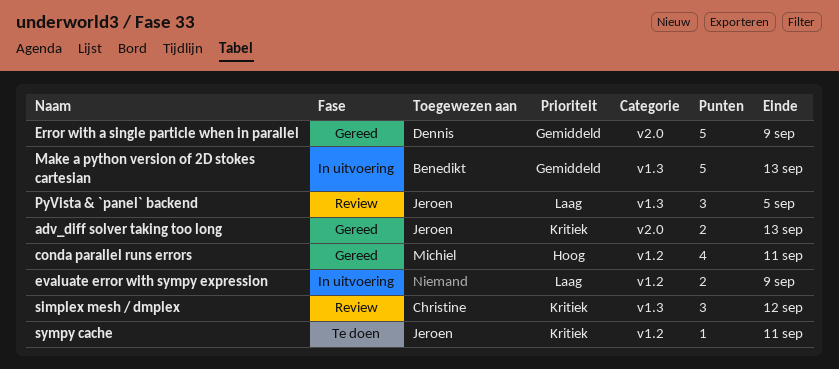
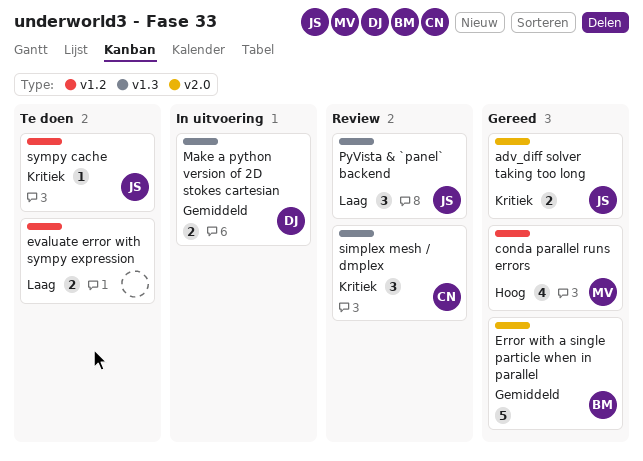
Error with a single particle when in parallel, owner: Dennis -> Benedikt
evaluate error with sympy expression, status: In uitvoering -> Te doen
Make a python version of 2D stokes cartesian, owner: Benedikt -> Dennis
Make a python version of 2D stokes cartesian, estimate: 5 -> 2

